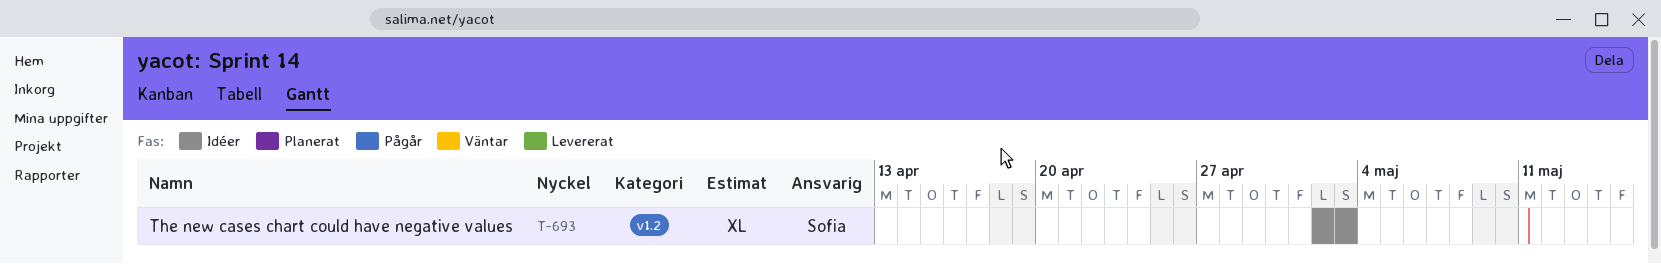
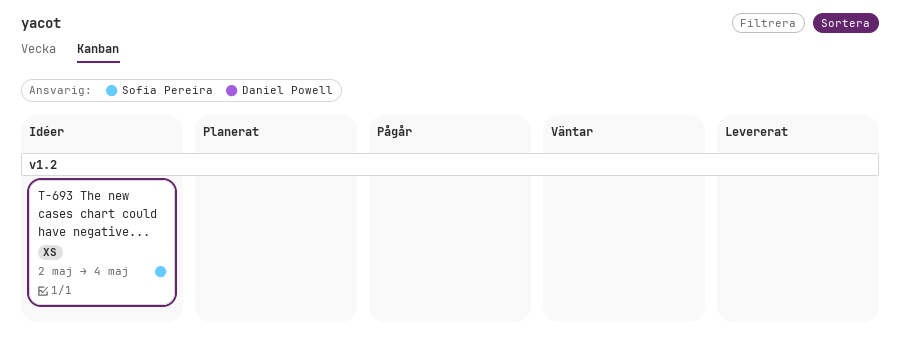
T-693, estimate: XL -> XS
T-693, due: May 3 -> May 4

